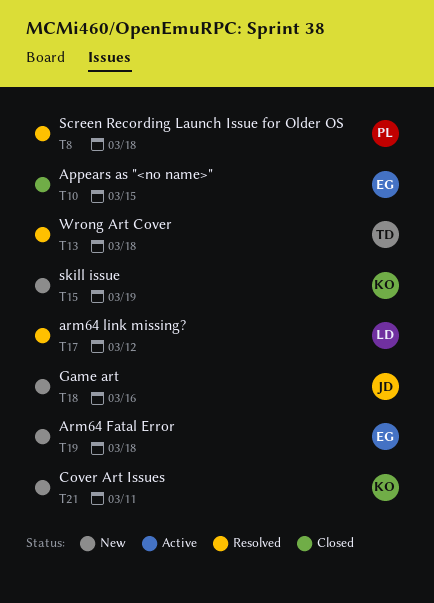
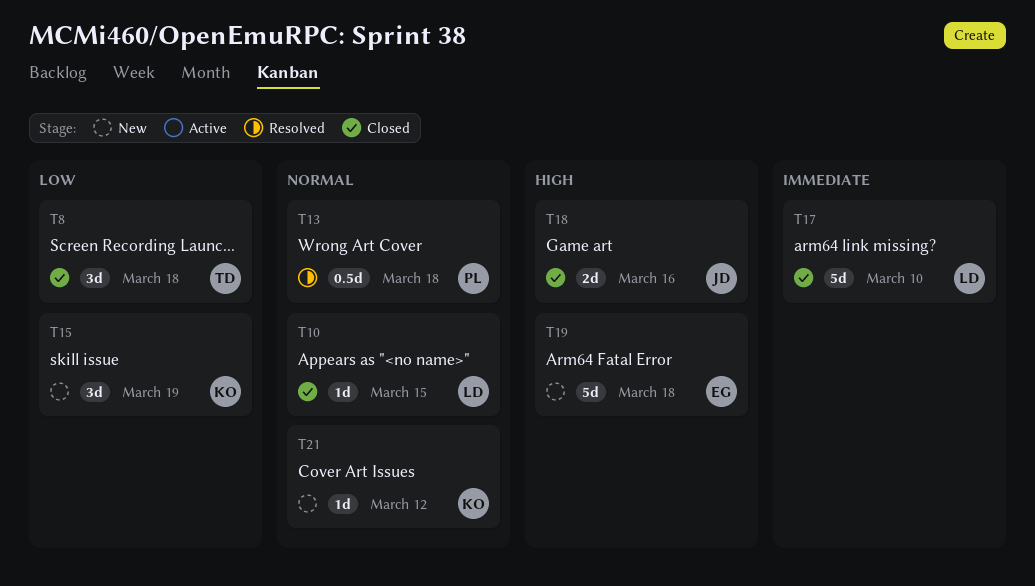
T8, status: Resolved -> Closed
T8, owner: PL -> TD
T10, owner: EG -> LD
T13, owner: TD -> PL
T17, status: Resolved -> Closed
T17, due: Mar 12 -> Mar 10
T18, status: New -> Closed
T21, due: Mar 11 -> Mar 12

